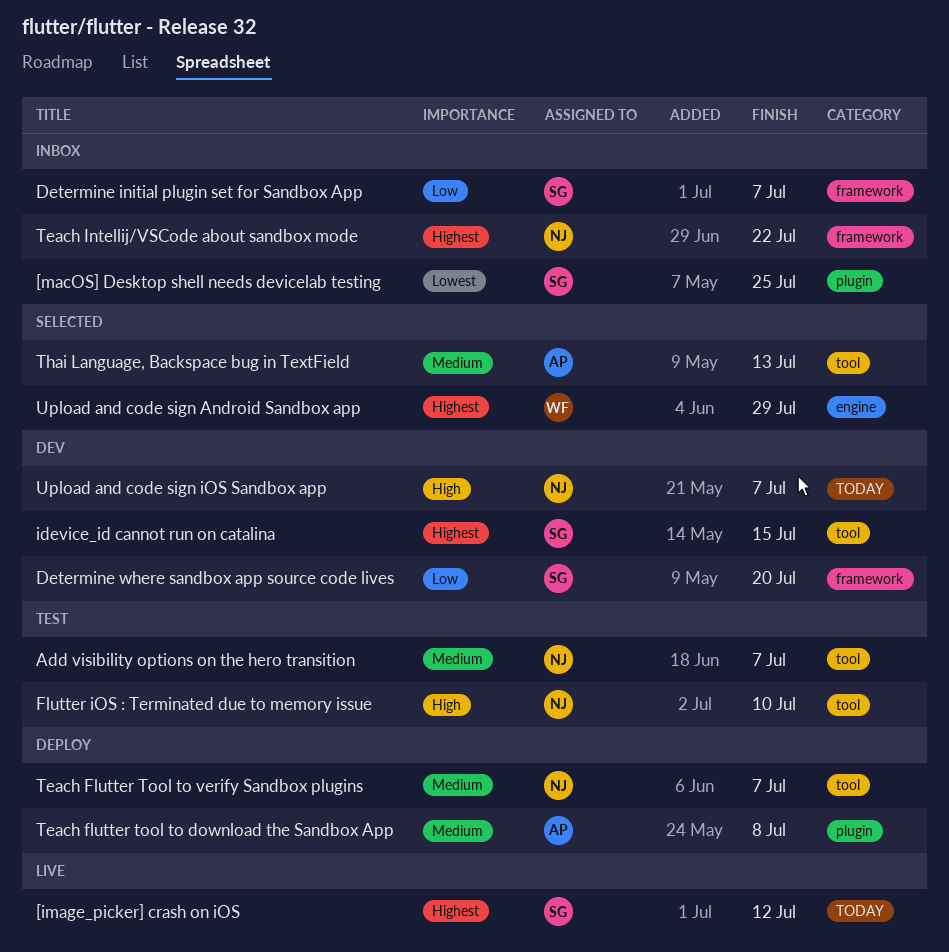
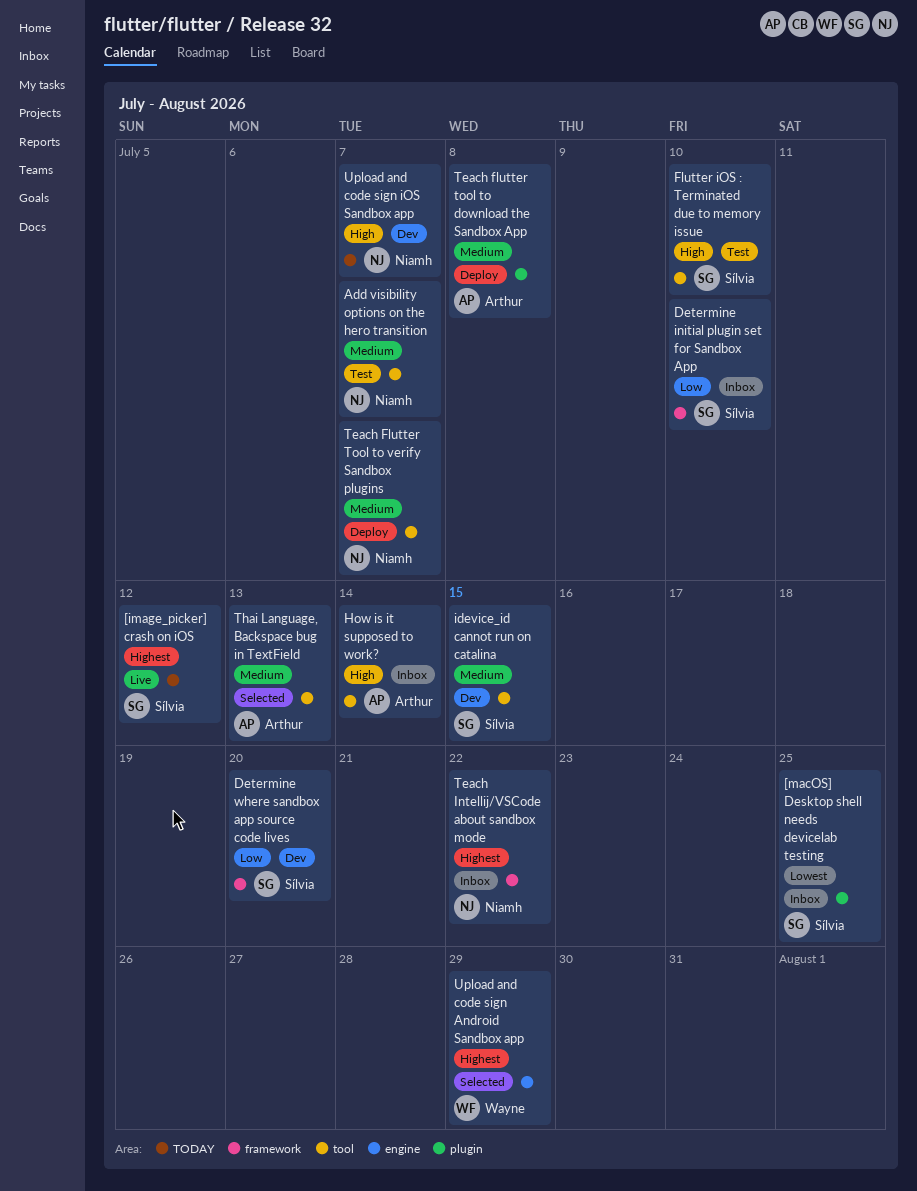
Determine initial plugin set for Sandbox App, due: Jul 7 -> Jul 10
Flutter iOS : Terminated due to memory issue, owner: Niamh -> Sílvia
How is it supposed to work?: none -> present
idevice_id cannot run on catalina, priority: Highest -> Medium

